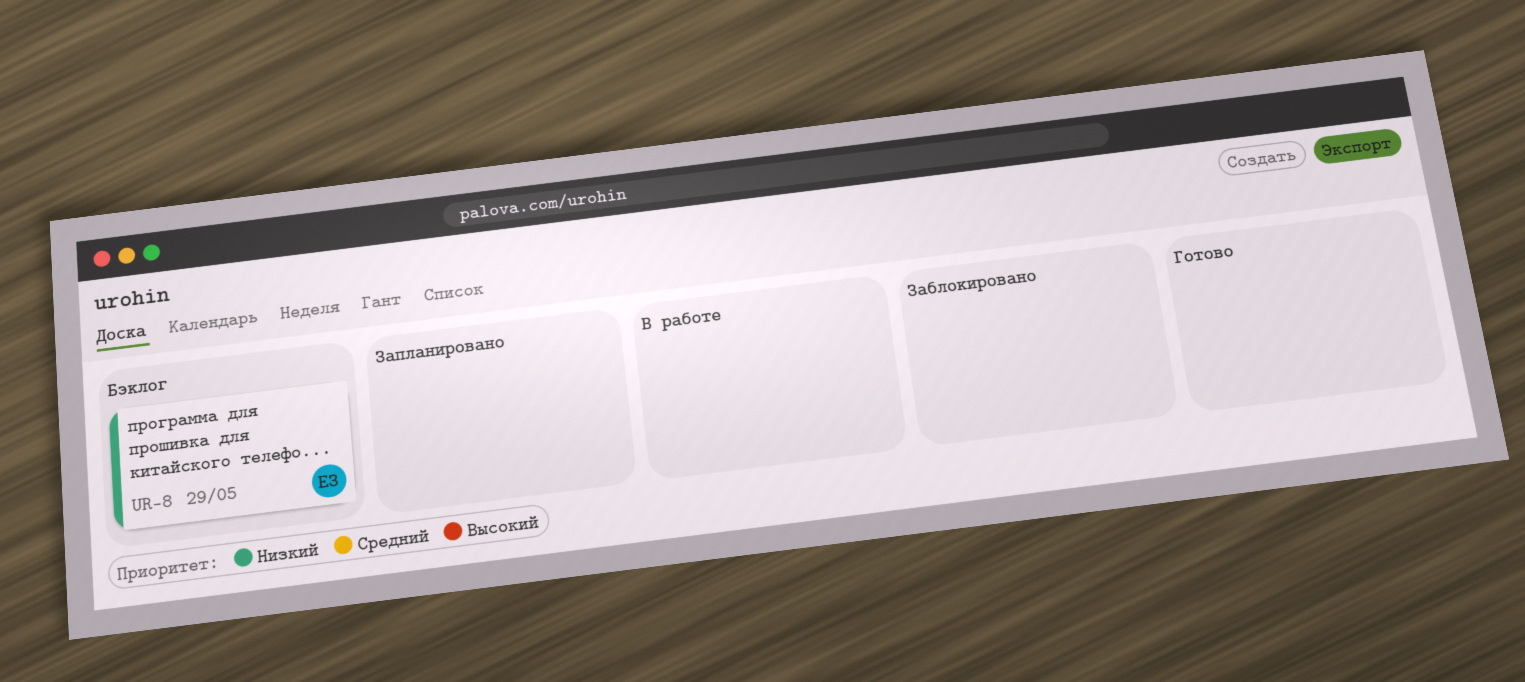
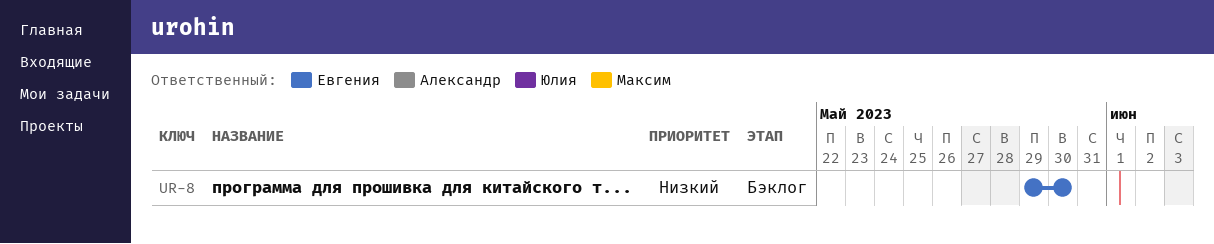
UR-8, due: May 29 -> May 30

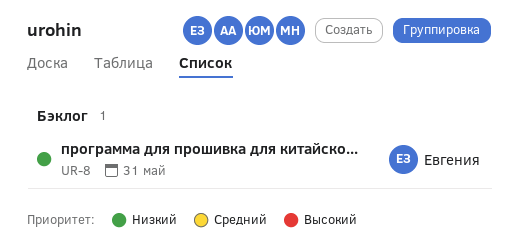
UR-8, due: May 30 -> May 31

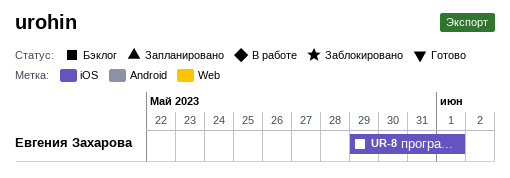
UR-8, due: May 31 -> Jun 1

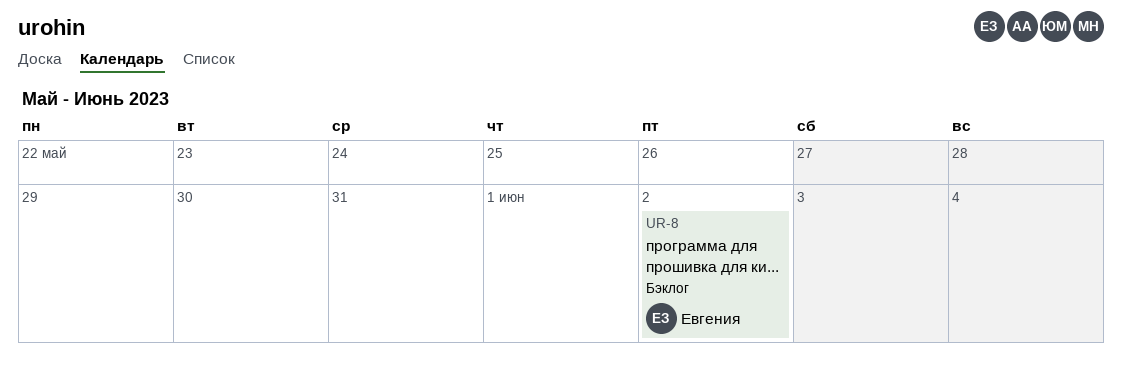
UR-8, due: Jun 1 -> Jun 2

